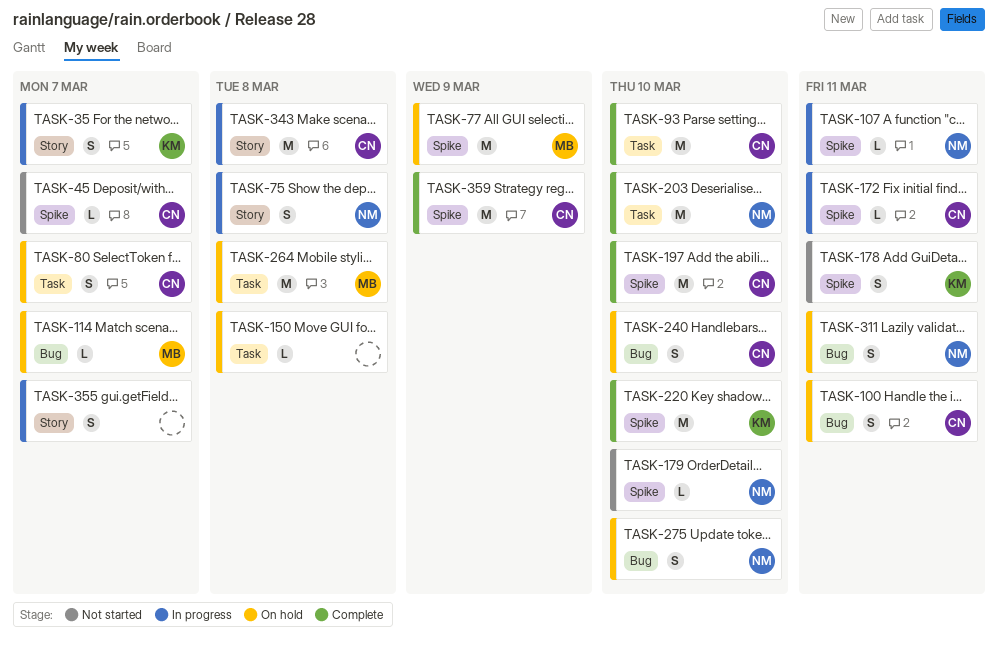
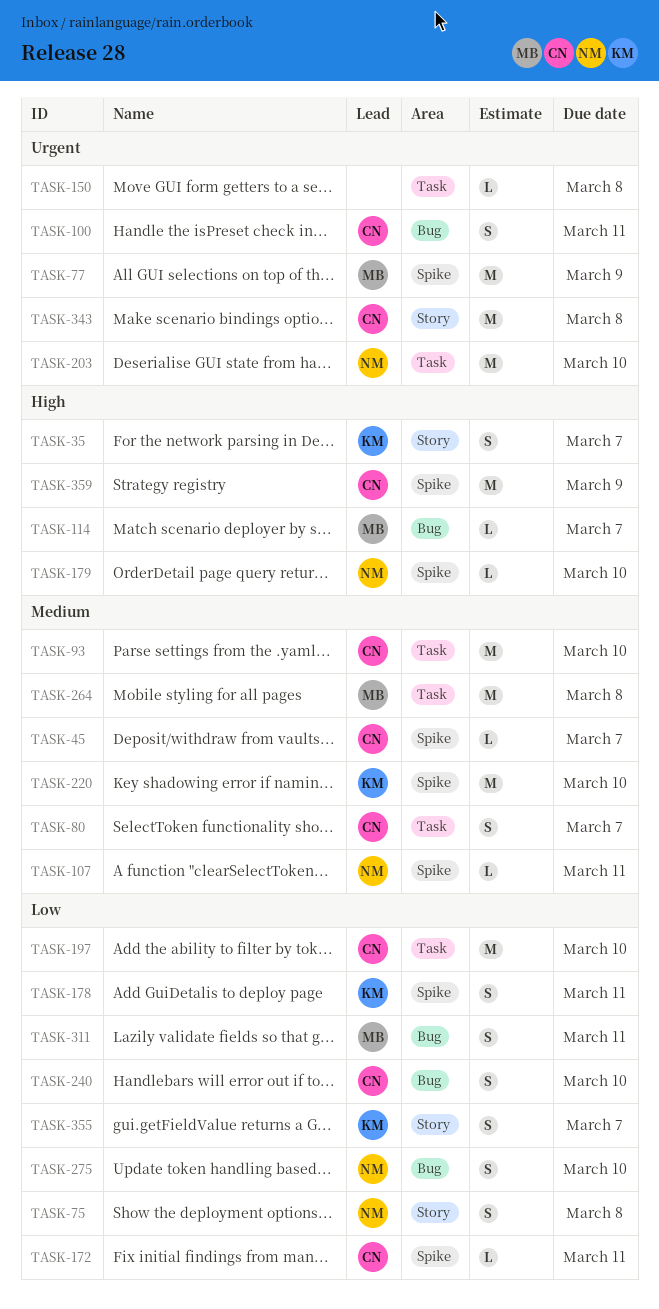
TASK-197, label: Spike -> Task
TASK-311, owner: NM -> MB
TASK-355, owner: none -> KM

